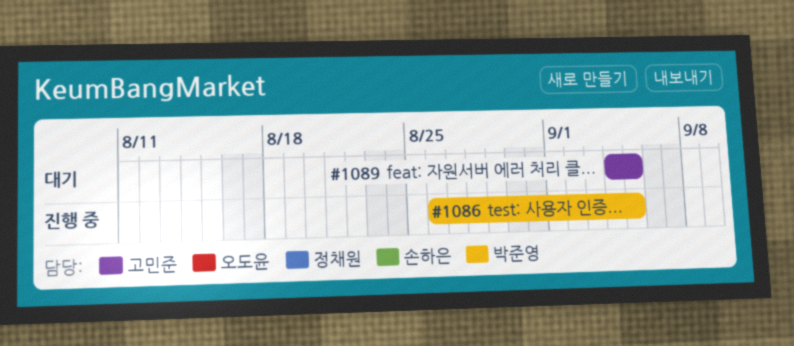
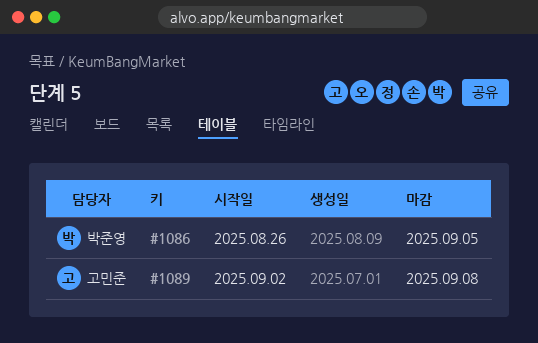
#1089, start: Sep 4 -> Sep 2
#1089, due: Sep 5 -> Sep 8

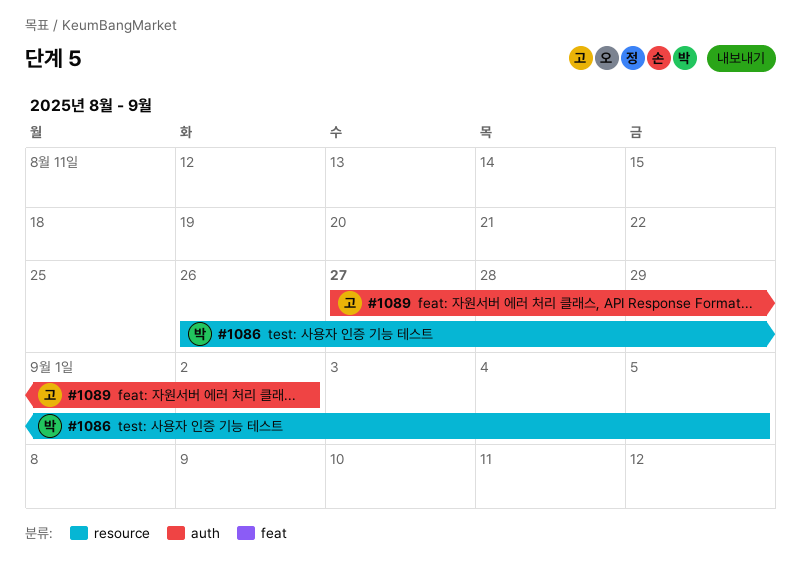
#1089, start: Sep 2 -> Aug 27
#1089, due: Sep 8 -> Sep 2

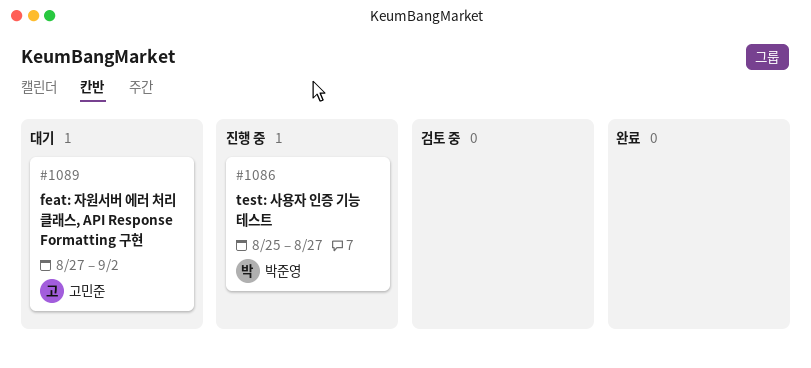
#1086, start: Aug 26 -> Aug 25
#1086, due: Sep 5 -> Aug 27

